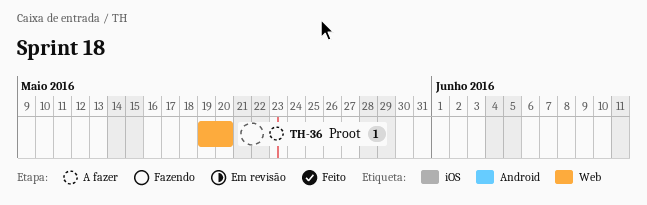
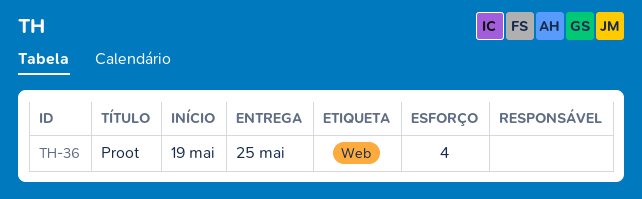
TH-36, estimate: 1 -> 4
TH-36, due: May 20 -> May 25

